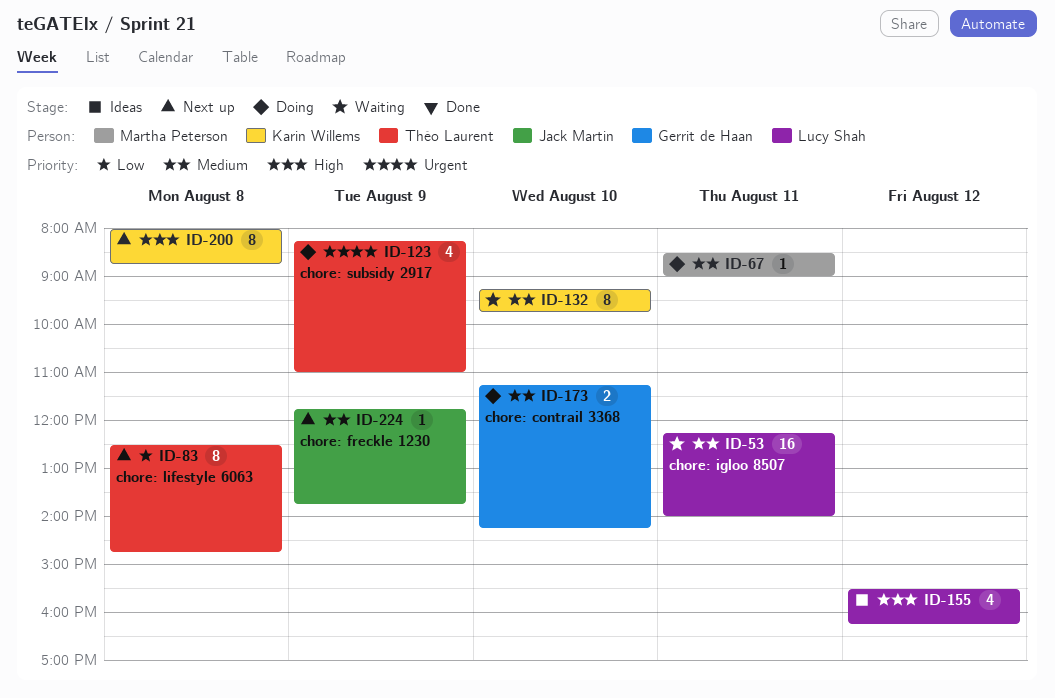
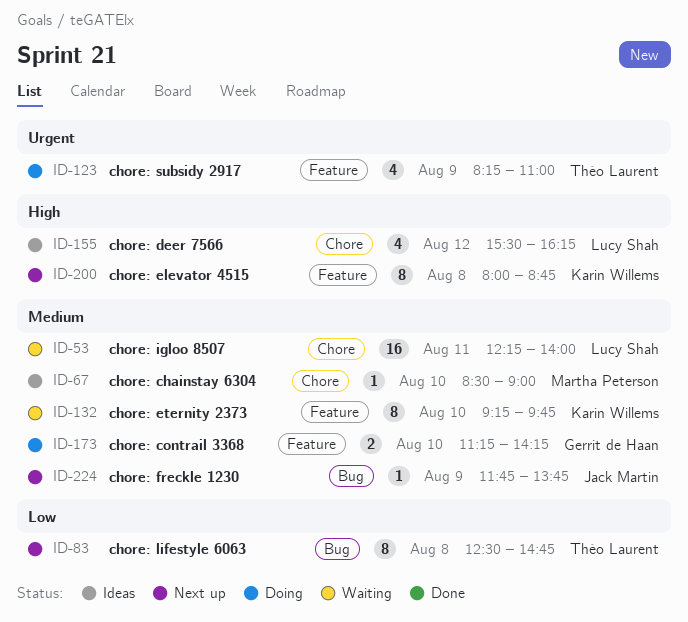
ID-67, status: Doing -> Ideas
ID-67, day: Aug 11 -> Aug 10

